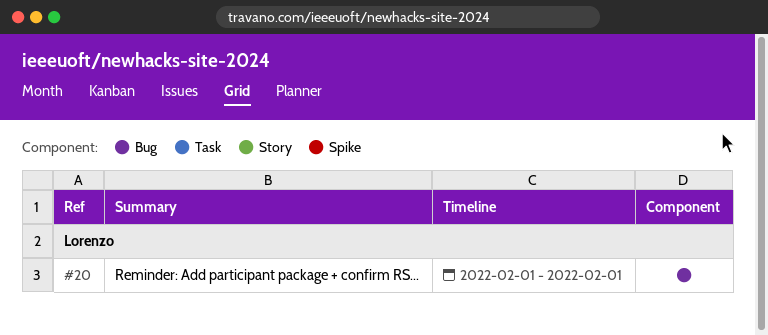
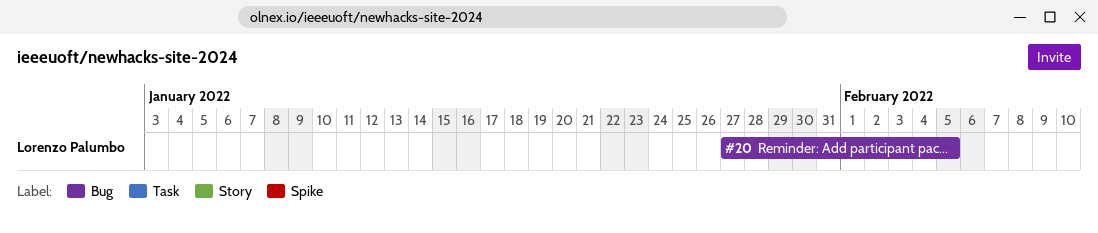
#20, start: Feb 1 -> Jan 27
#20, due: Feb 1 -> Feb 5

